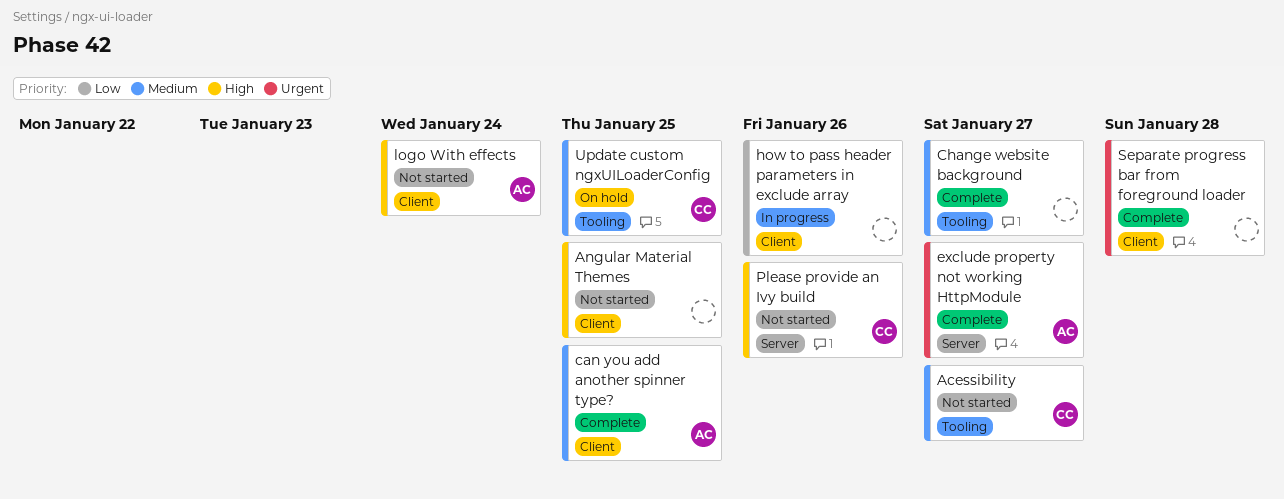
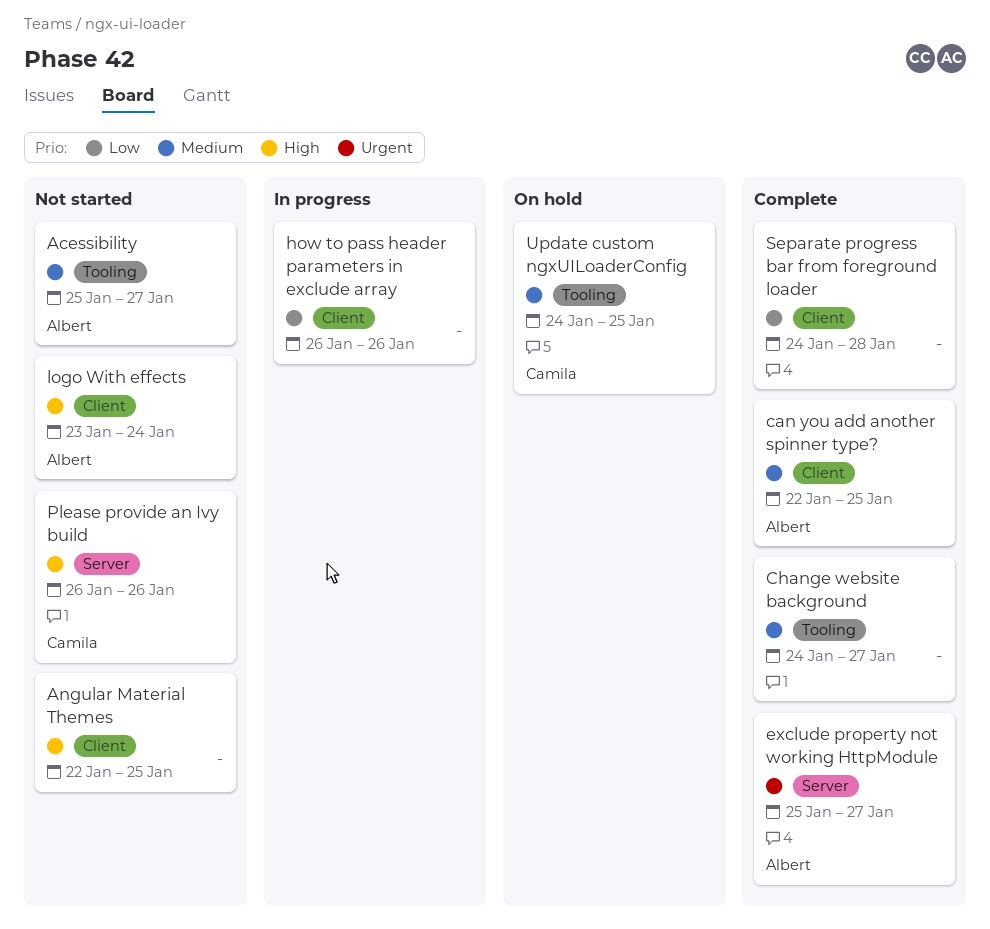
Acessibility, owner: Camila -> Albert
Separate progress bar from foreground loader, priority: Urgent -> Low

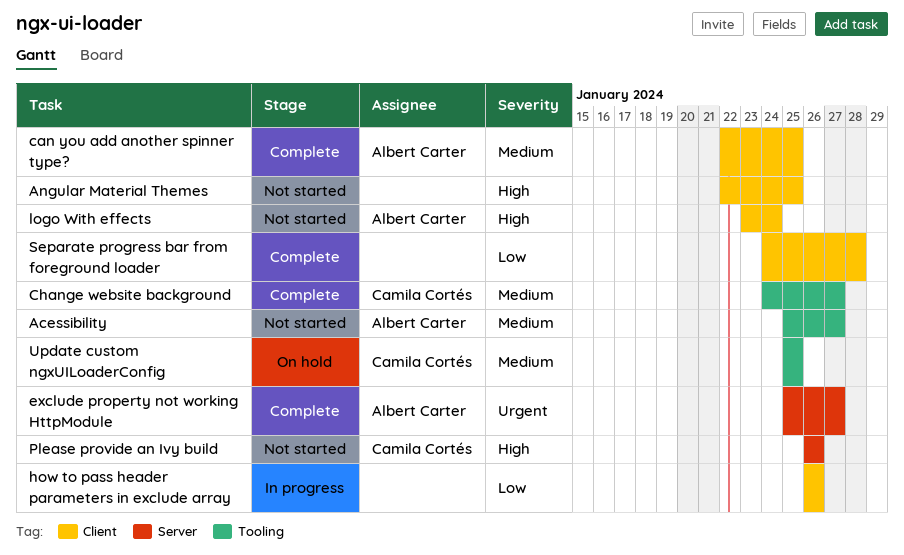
Change website background, owner: none -> Camila Cortés
Update custom ngxUILoaderConfig, start: Jan 24 -> Jan 25

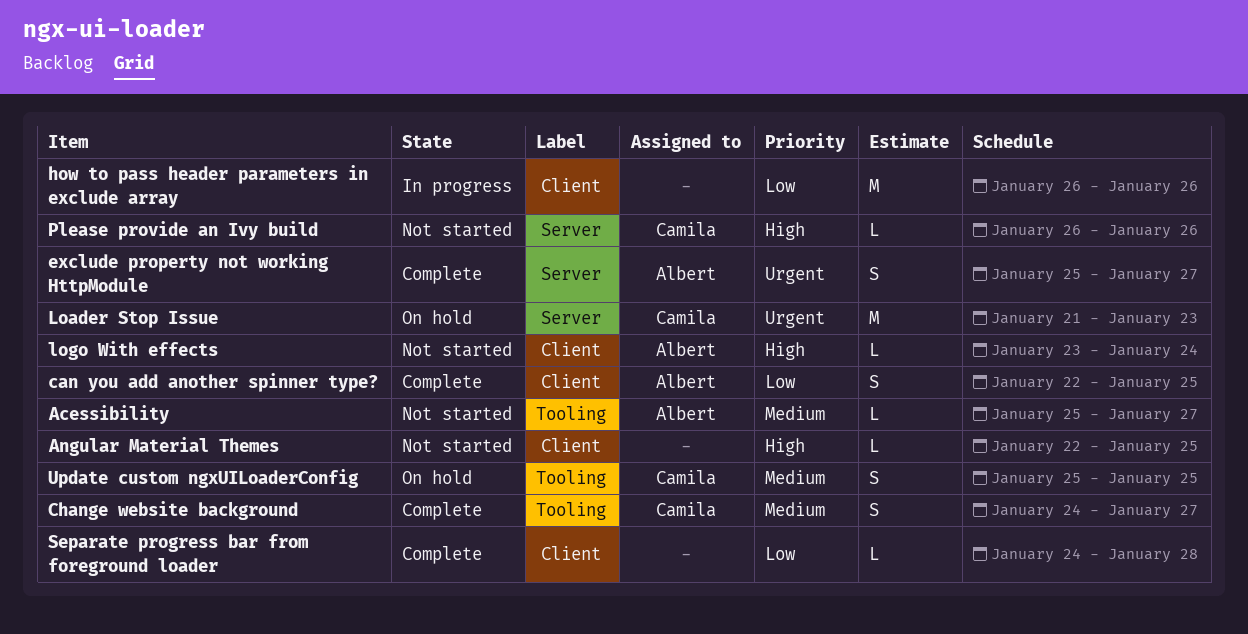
can you add another spinner type?, priority: Medium -> Low
Loader Stop Issue: none -> present

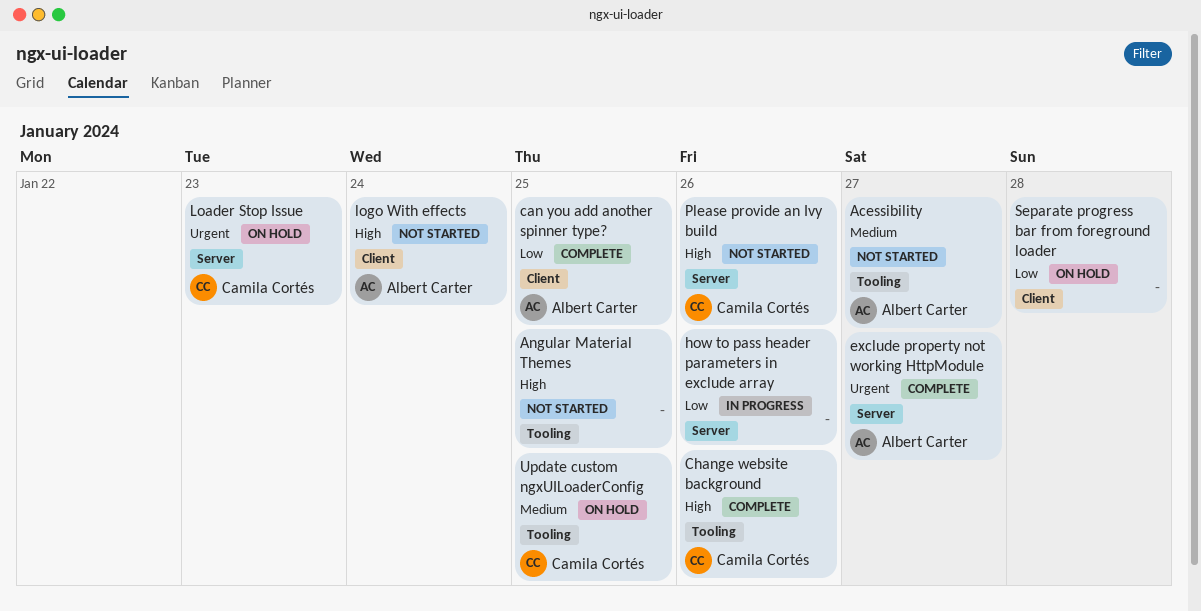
Angular Material Themes, label: Client -> Tooling
Change website background, priority: Medium -> High
Change website background, due: Jan 27 -> Jan 26
how to pass header parameters in exclude array, label: Client -> Server
Separate progress bar from foreground loader, status: Complete -> On hold

